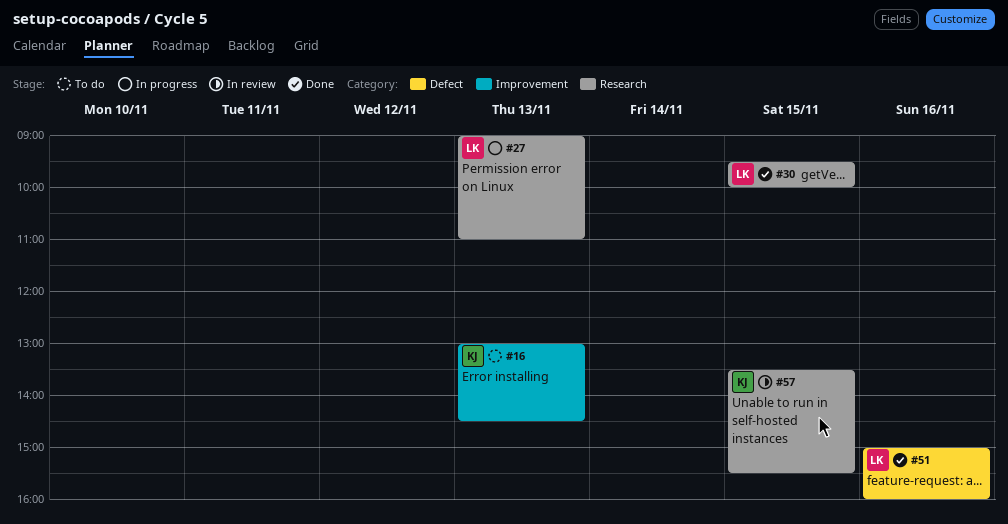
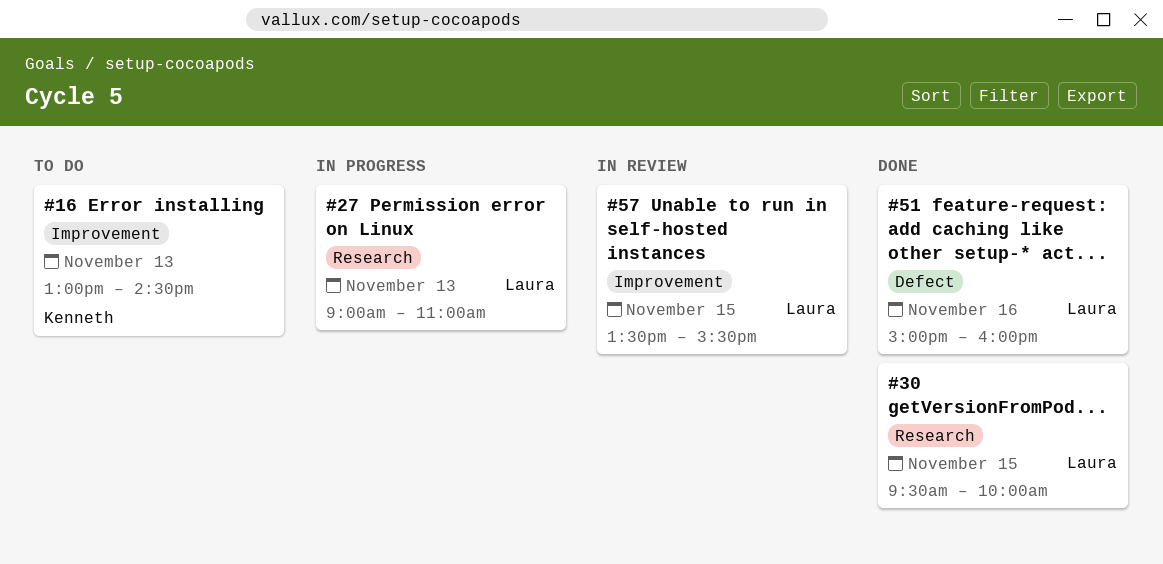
#57, owner: Kenneth -> Laura
#57, label: Research -> Improvement

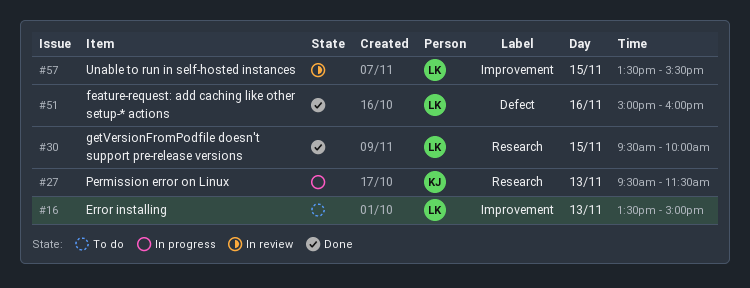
#16, owner: Kenneth -> Laura
#16, begins: 13:00 -> 13:30
#16, ends: 14:30 -> 15:00
#27, owner: Laura -> Kenneth
#27, begins: 09:00 -> 09:30
#27, ends: 11:00 -> 11:30

